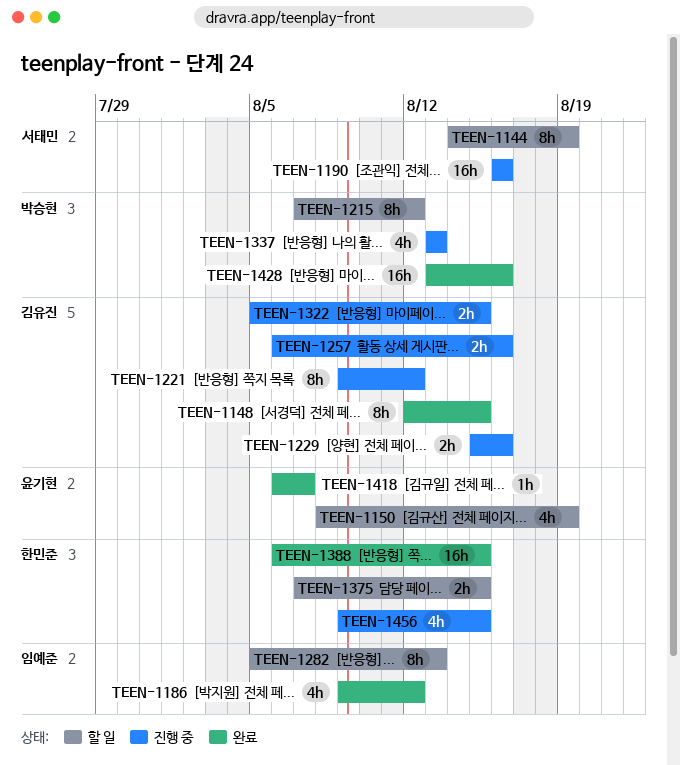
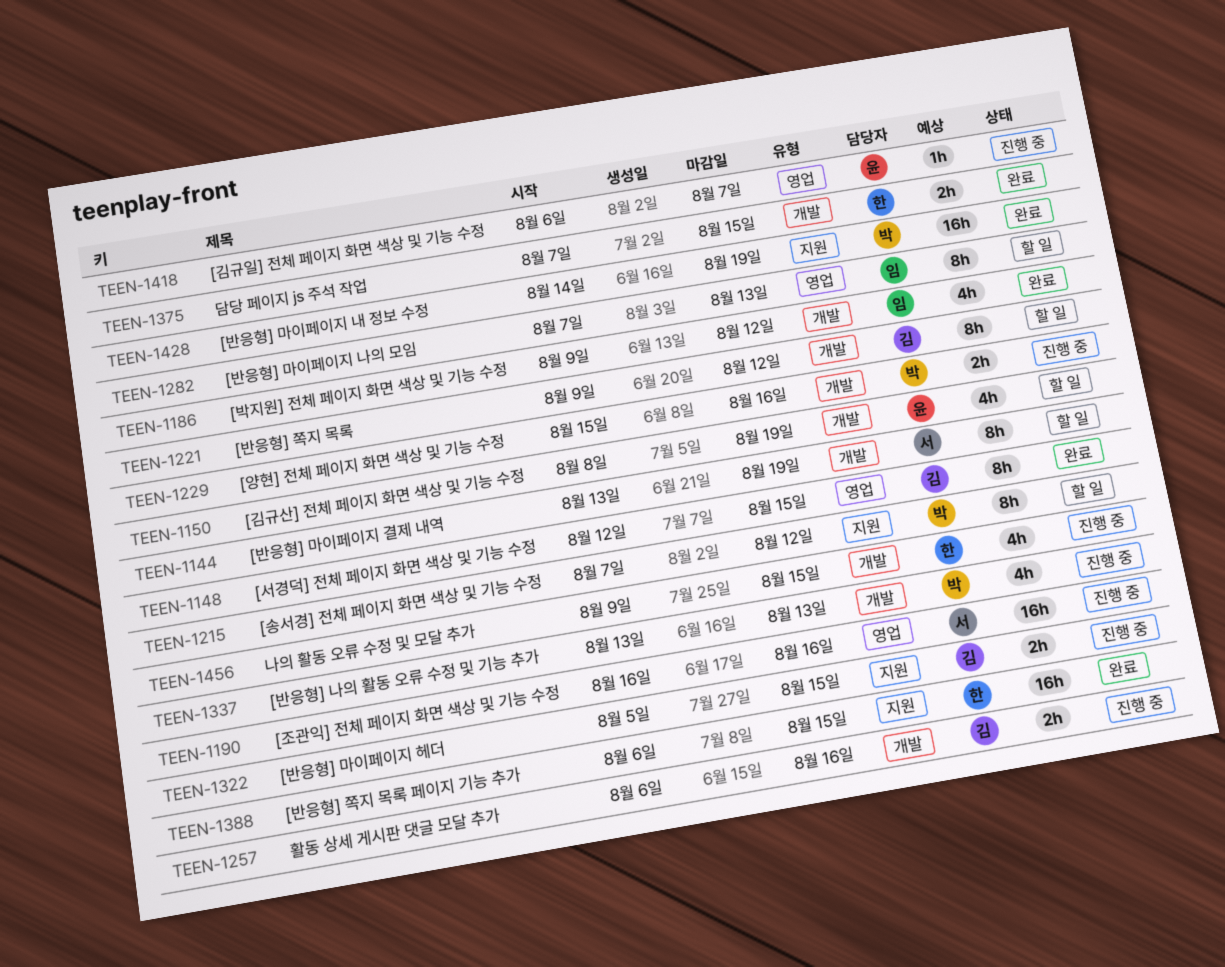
TEEN-1144, start: Aug 14 -> Aug 13
TEEN-1221, status: 진행 중 -> 할 일
TEEN-1229, owner: 김유진 -> 박승현
TEEN-1282, start: Aug 5 -> Aug 7
TEEN-1375, status: 할 일 -> 완료
TEEN-1418, status: 완료 -> 진행 중
TEEN-1428, start: Aug 13 -> Aug 14
TEEN-1428, due: Aug 16 -> Aug 19

